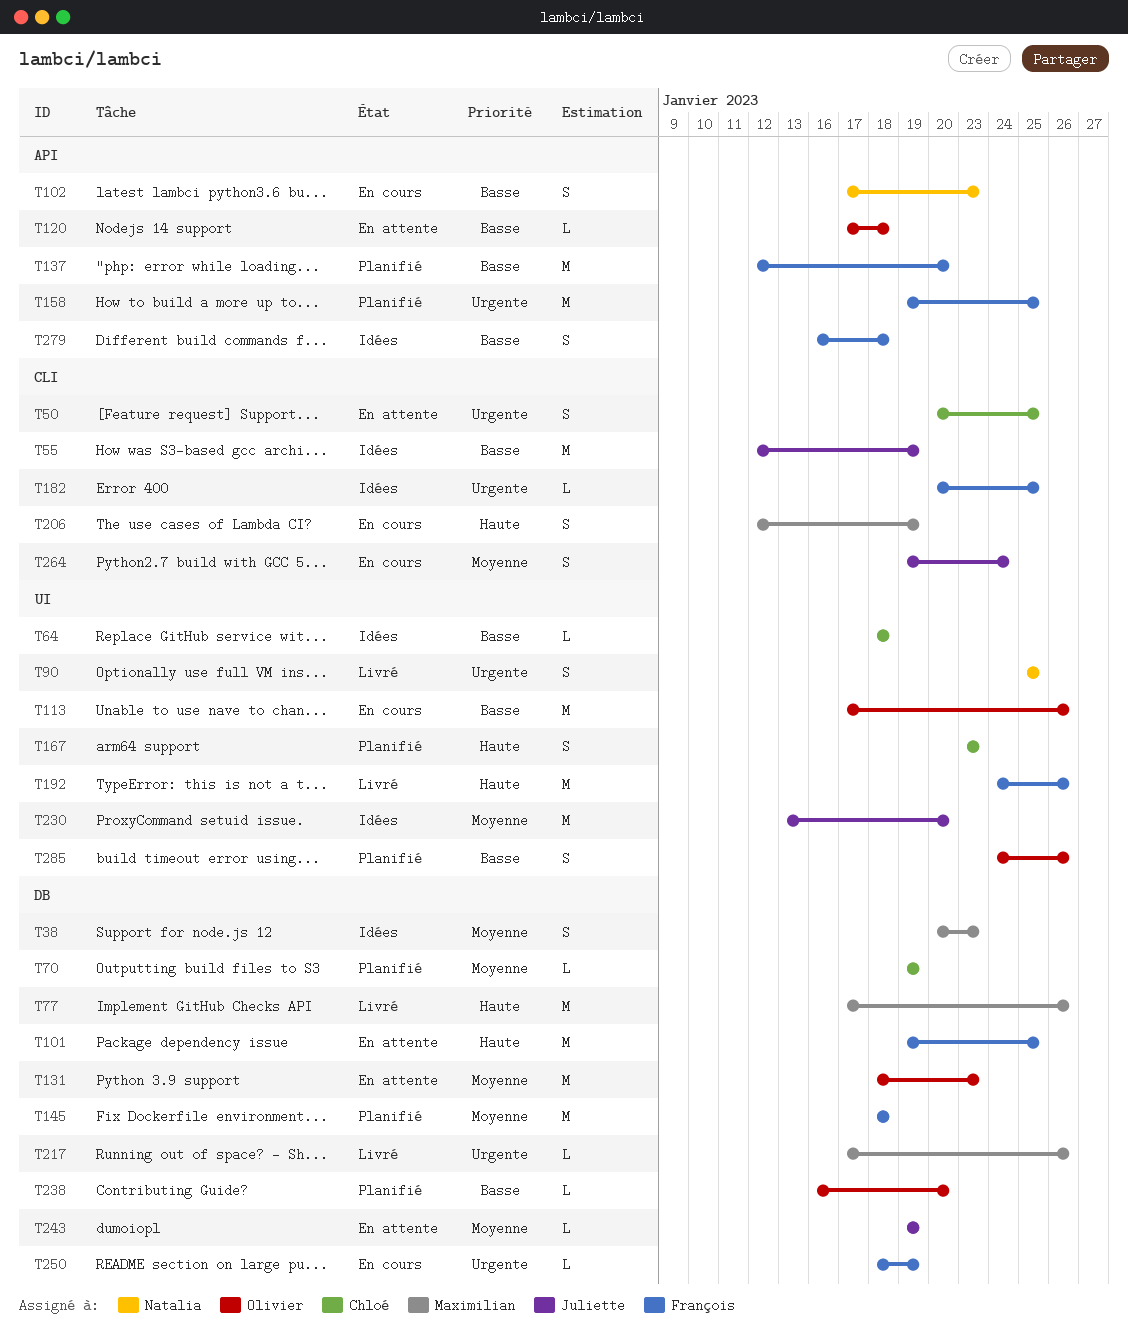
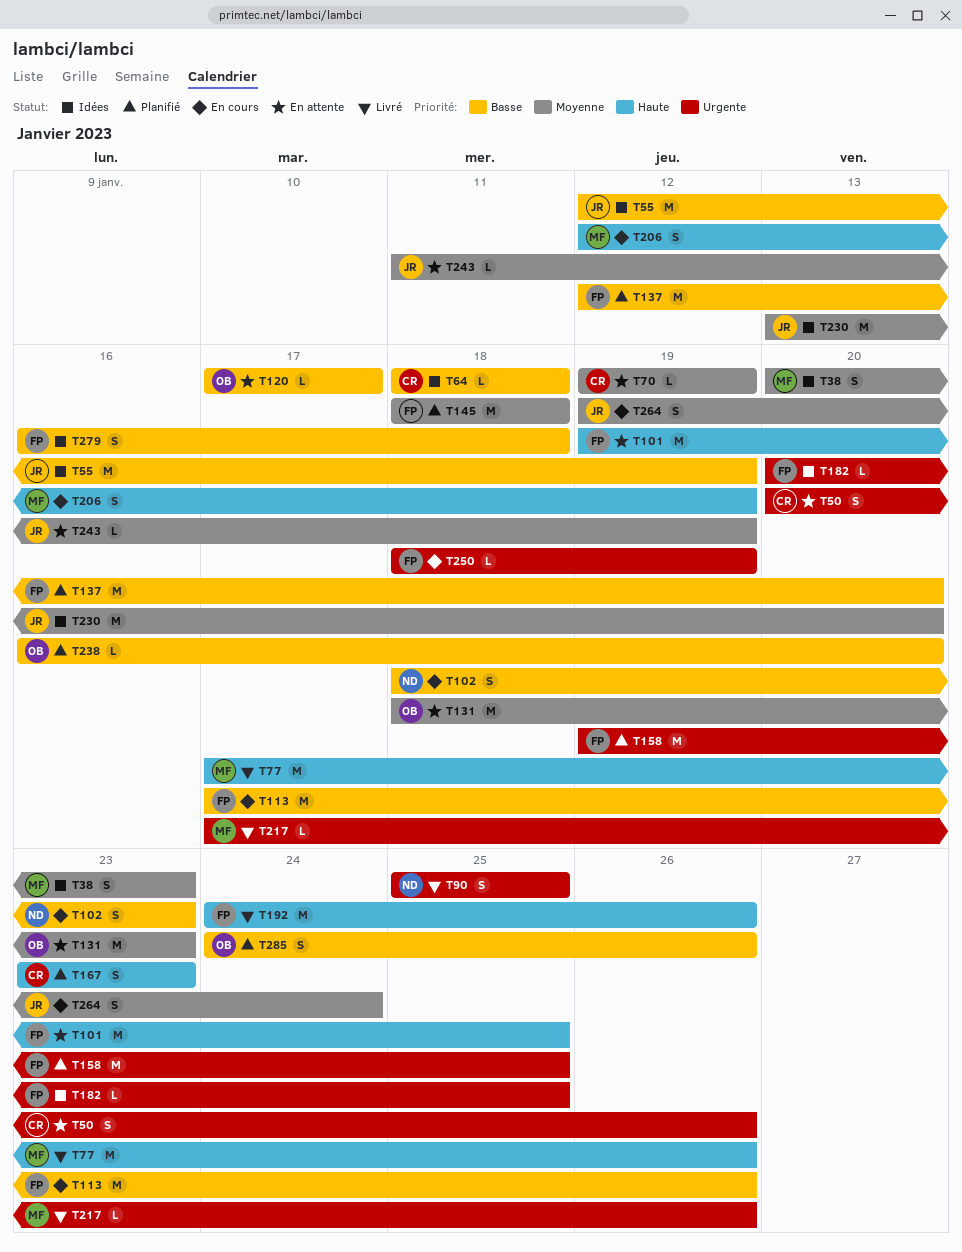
T50, due: Jan 25 -> Jan 26
T70, status: Planifié -> En attente
T102, start: Jan 17 -> Jan 18
T113, owner: Olivier -> François
T120, due: Jan 18 -> Jan 17
T243, start: Jan 19 -> Jan 11

